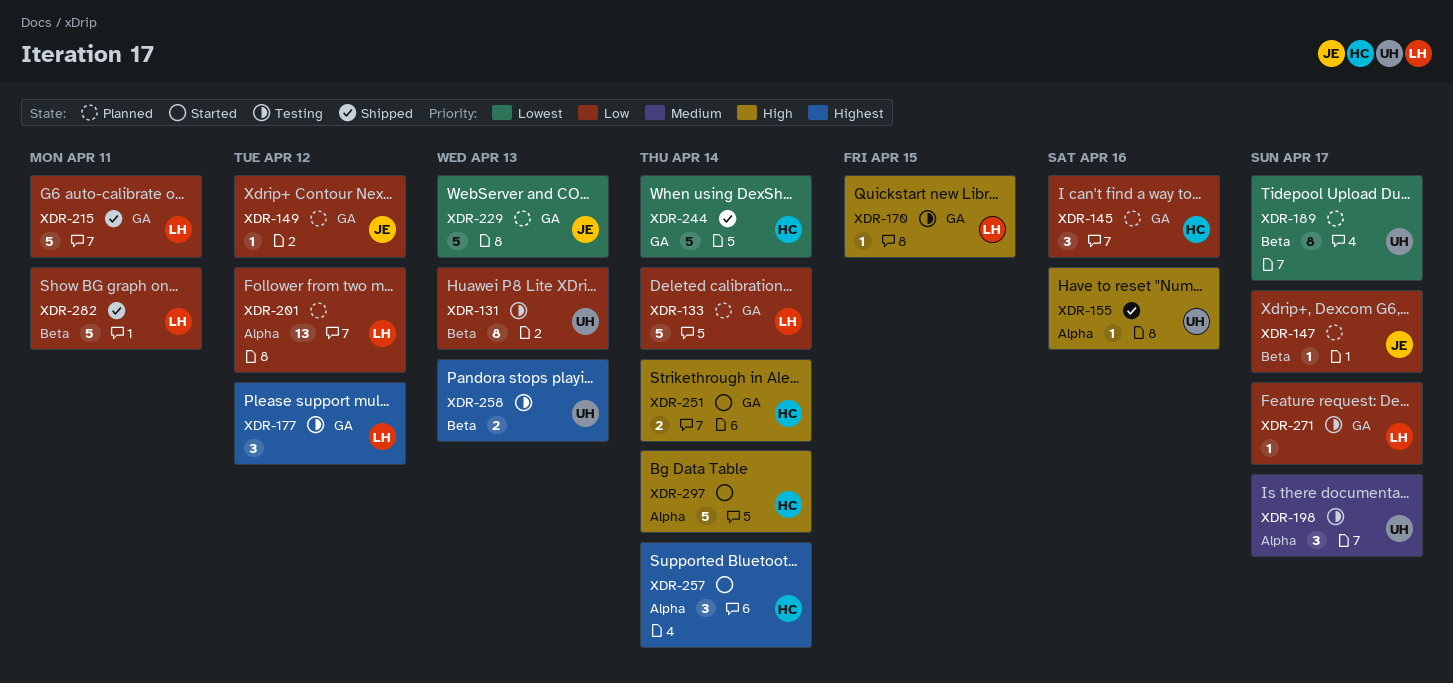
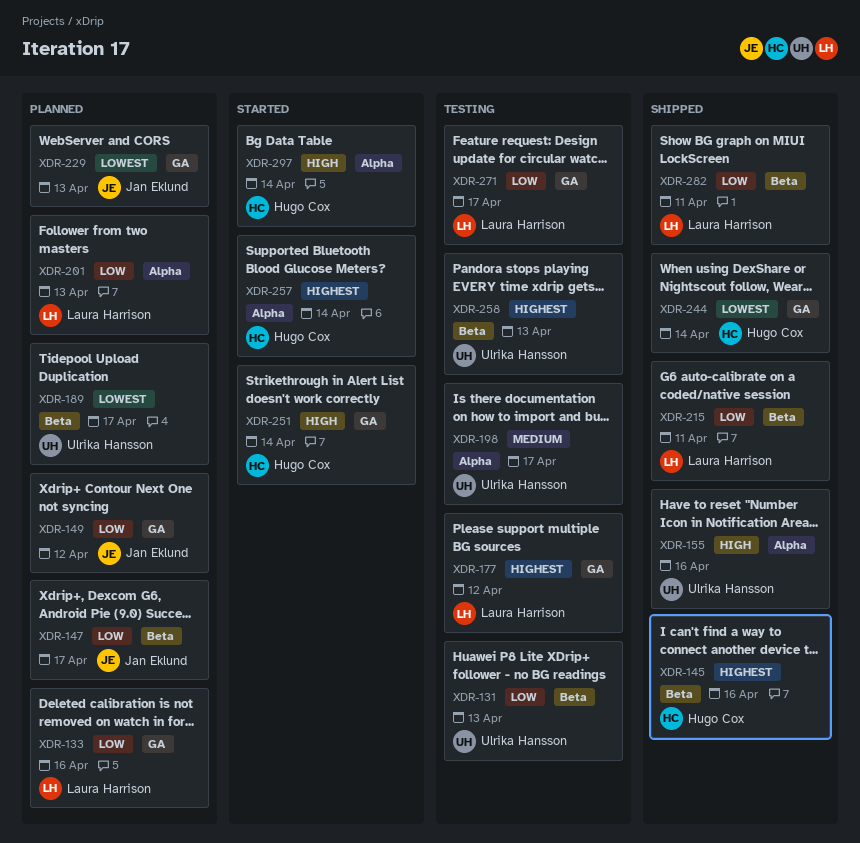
XDR-133, due: Apr 14 -> Apr 16
XDR-145, status: Planned -> Shipped
XDR-145, priority: Low -> Highest
XDR-145, label: GA -> Beta
XDR-170: present -> none
XDR-201, due: Apr 12 -> Apr 13
XDR-215, label: GA -> Beta

